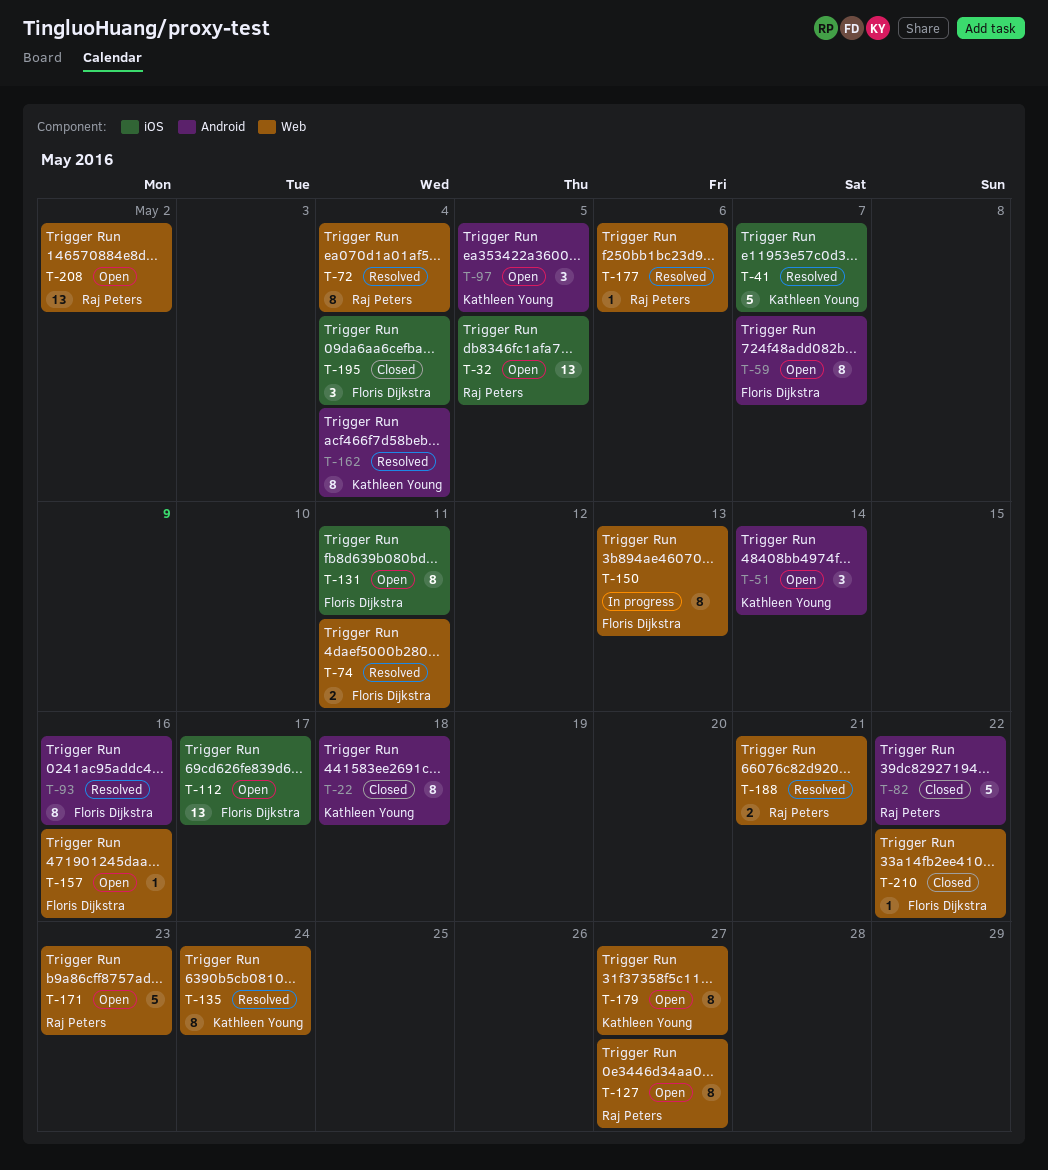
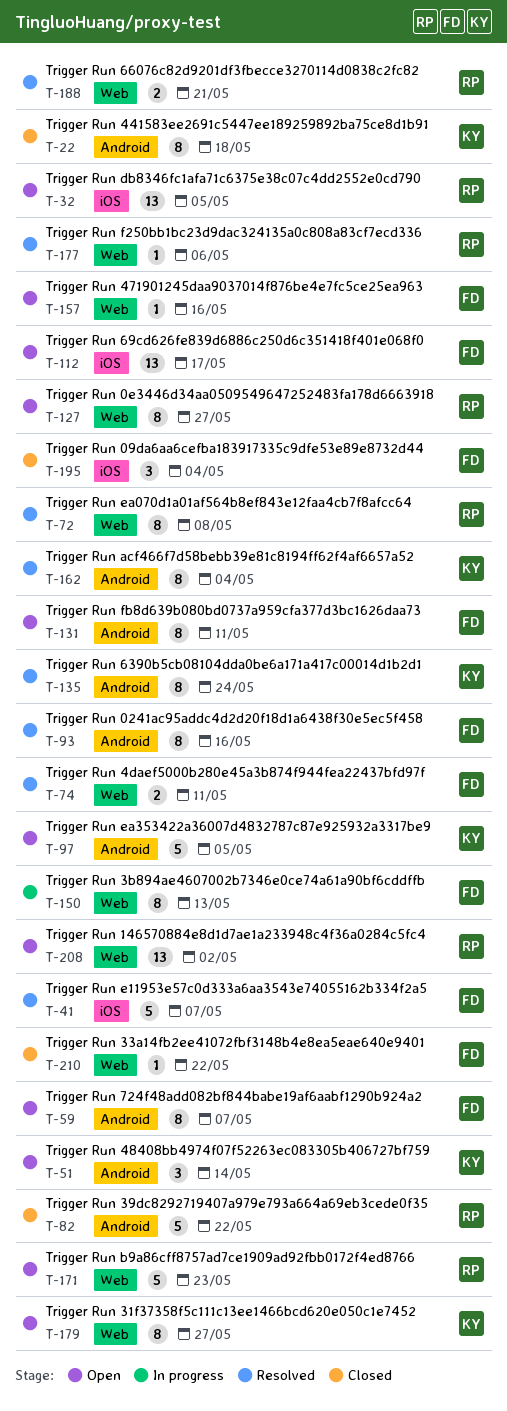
T-41, owner: Kathleen Young -> Floris Dijkstra
T-72, due: May 4 -> May 8
T-97, estimate: 3 -> 5
T-131, label: iOS -> Android
T-135, label: Web -> Android

